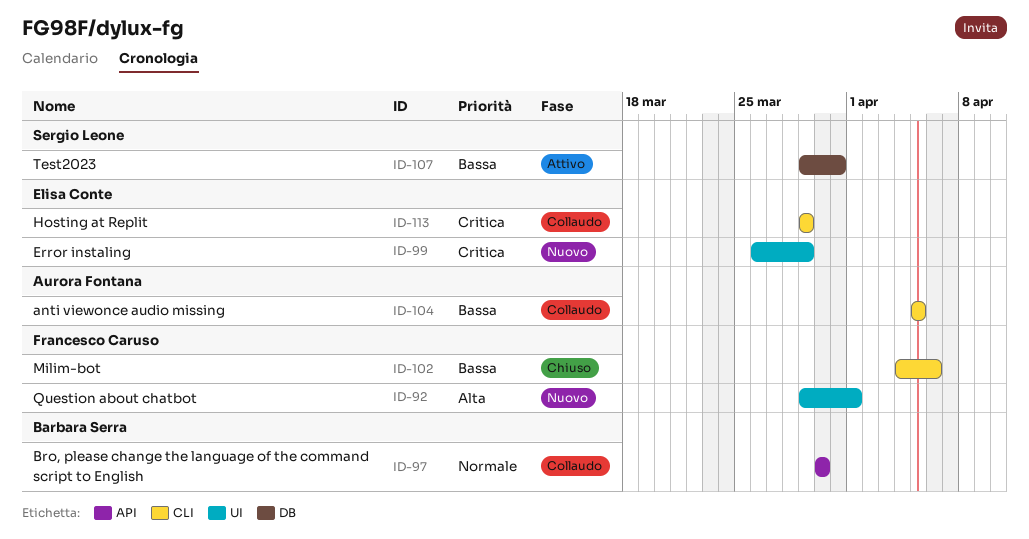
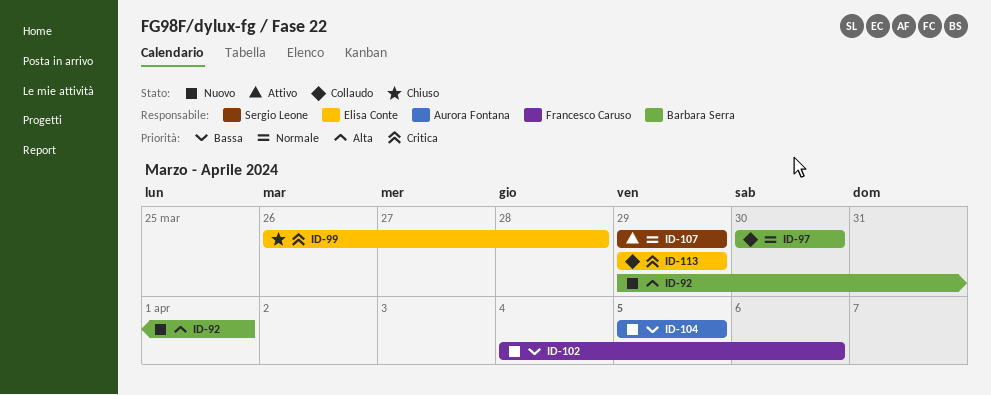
ID-92, owner: Francesco Caruso -> Barbara Serra
ID-99, status: Nuovo -> Chiuso
ID-99, due: Mar 29 -> Mar 28
ID-102, status: Chiuso -> Nuovo
ID-104, status: Collaudo -> Nuovo
ID-107, priority: Bassa -> Normale
ID-107, due: Mar 31 -> Mar 29

